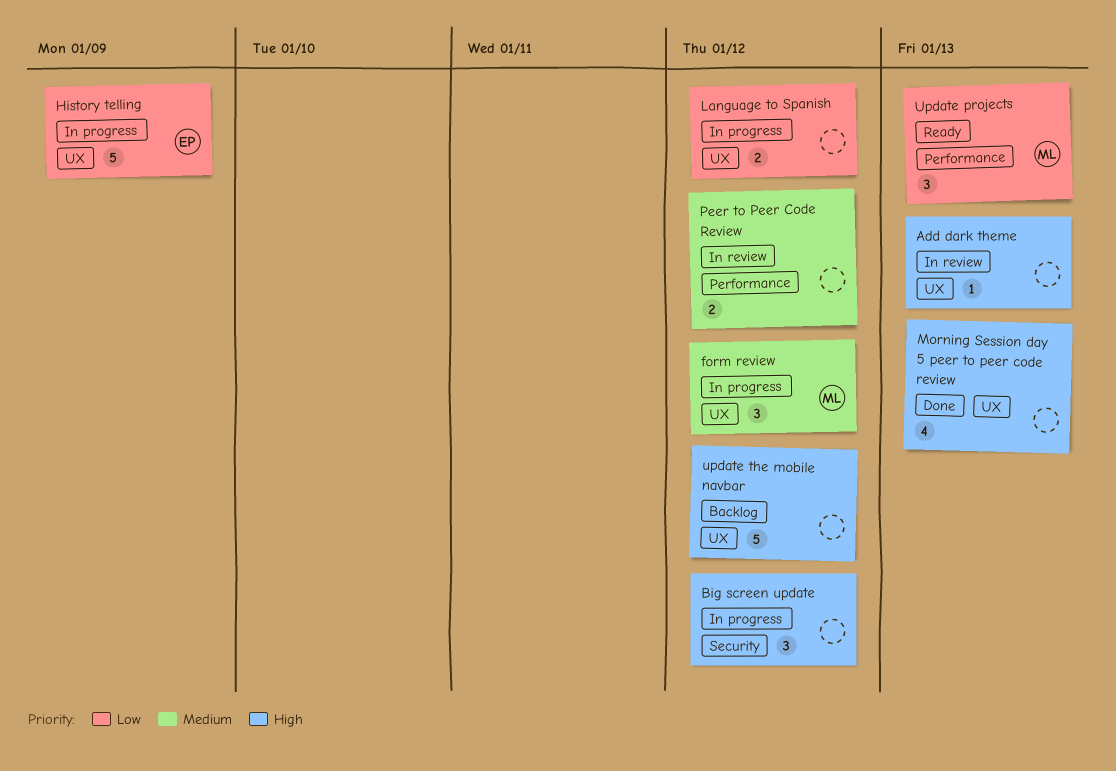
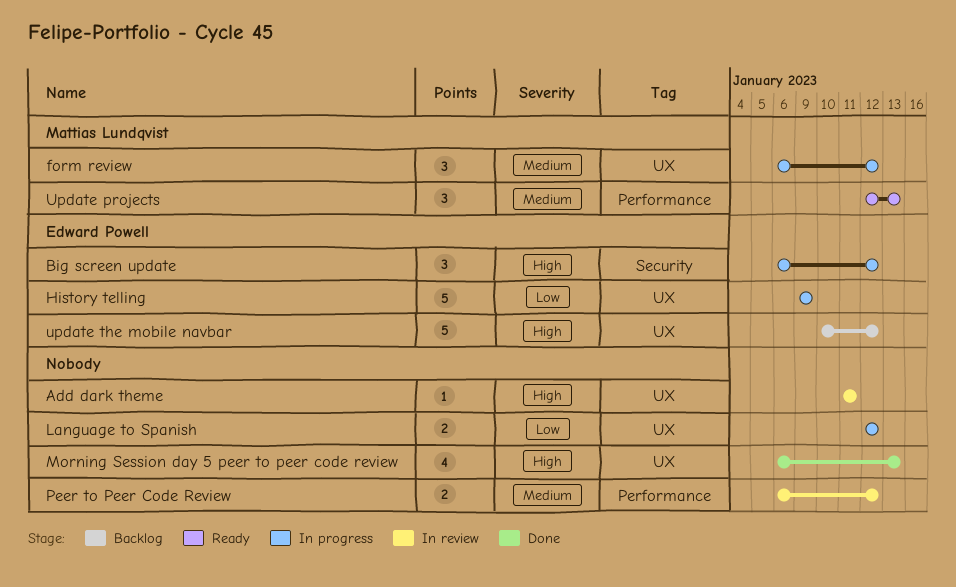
Add dark theme, due: Jan 13 -> Jan 11
Big screen update, owner: none -> Edward Powell
Update projects, priority: Low -> Medium
update the mobile navbar, owner: none -> Edward Powell

